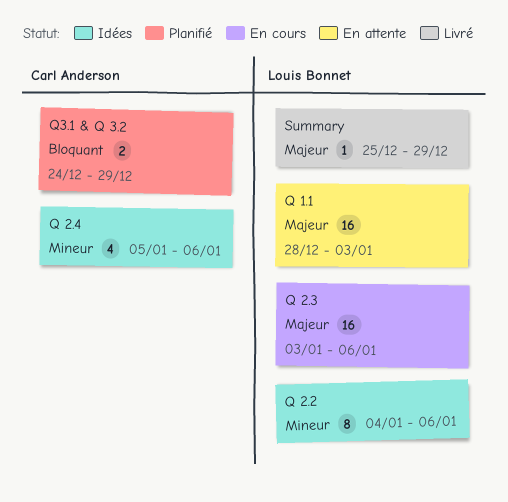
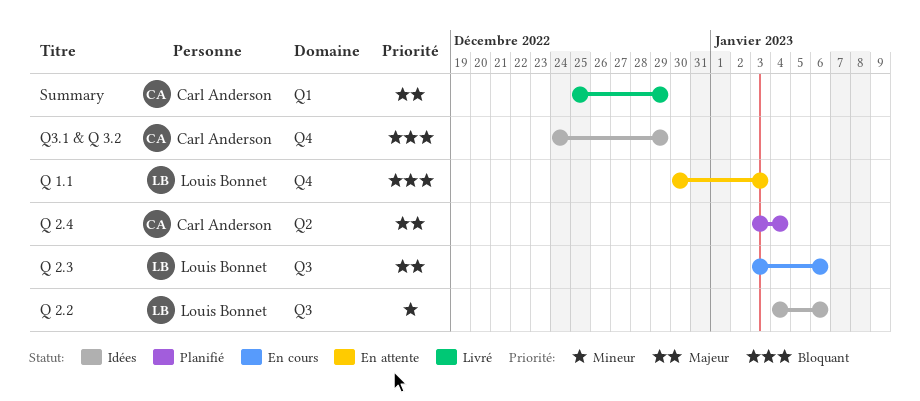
Q 1.1, priority: Majeur -> Bloquant
Q 1.1, start: Dec 28 -> Dec 30
Q 2.4, status: Idées -> Planifié
Q 2.4, priority: Mineur -> Majeur
Q 2.4, start: Jan 5 -> Jan 3
Q 2.4, due: Jan 6 -> Jan 4
Q3.1 & Q 3.2, status: Planifié -> Idées
Summary, owner: Louis Bonnet -> Carl Anderson

